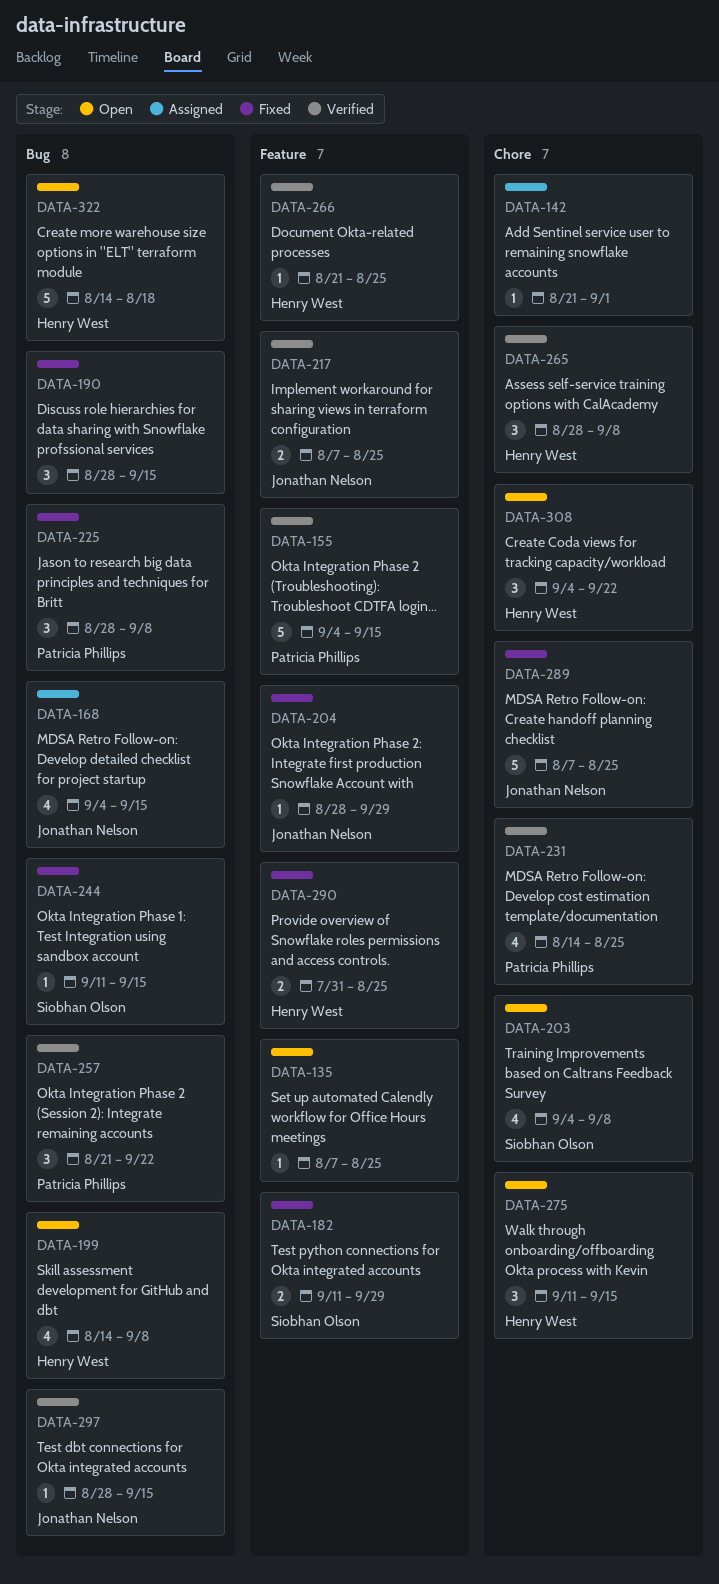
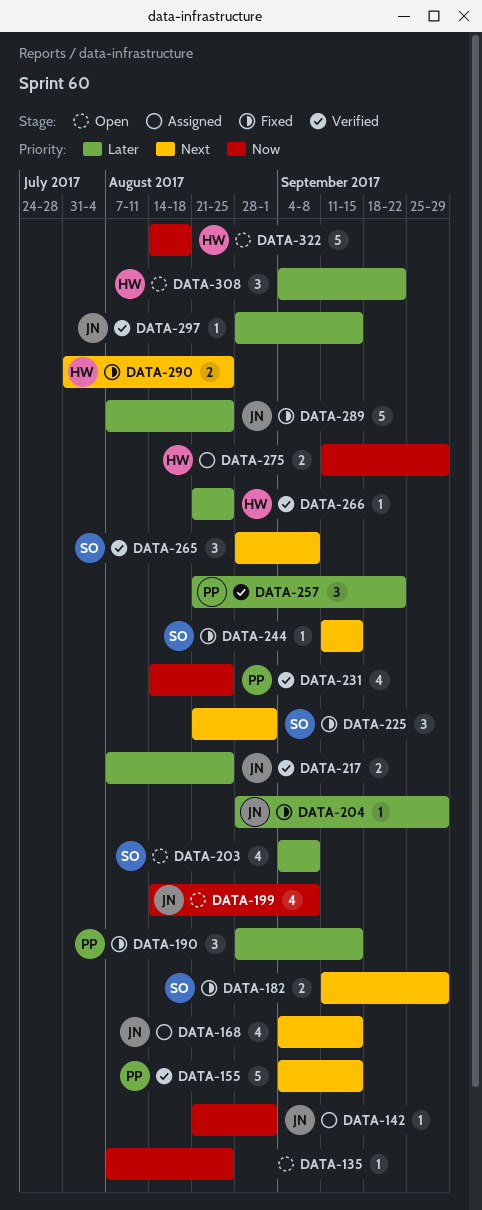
DATA-142, owner: none -> Jonathan Nelson
DATA-190, owner: none -> Patricia Phillips
DATA-199, owner: Henry West -> Jonathan Nelson
DATA-225, owner: Patricia Phillips -> Siobhan Olson
DATA-225, start: Aug 28 -> Aug 21
DATA-225, due: Sep 8 -> Sep 1
DATA-265, owner: Henry West -> Siobhan Olson
DATA-275, status: Open -> Assigned
DATA-275, estimate: 3 -> 2
DATA-275, due: Sep 15 -> Sep 29

